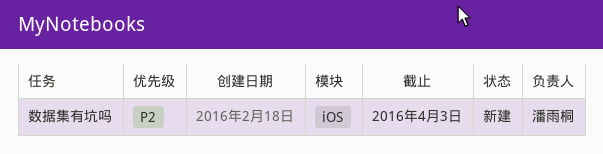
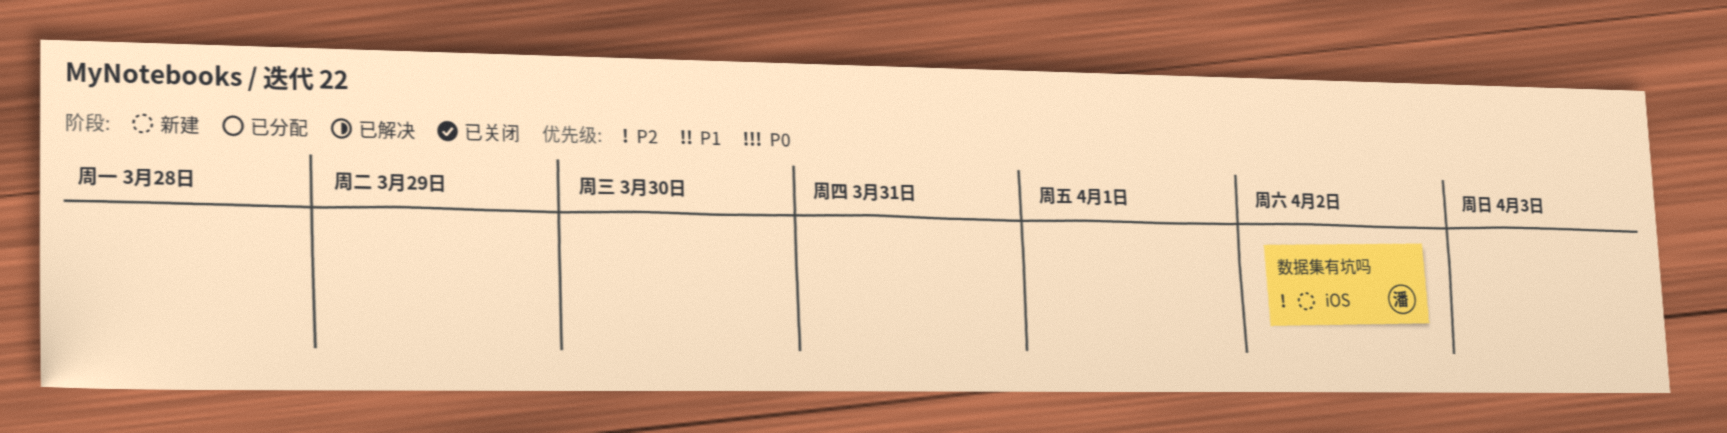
数据集有坑吗, due: Apr 3 -> Apr 2

